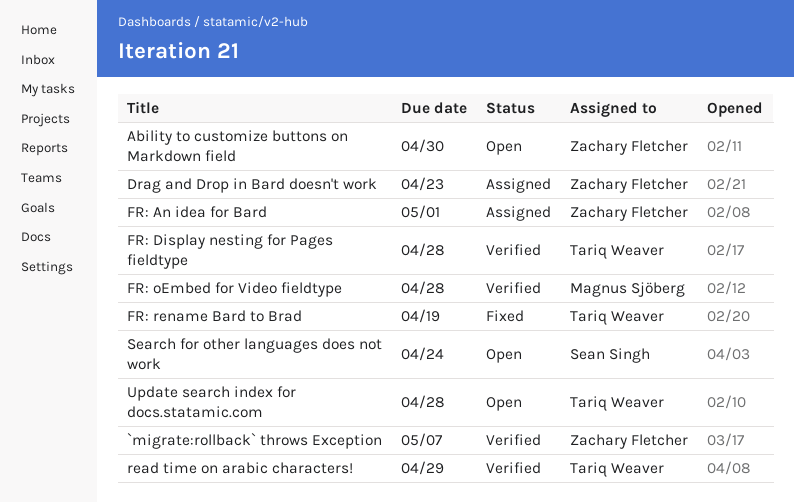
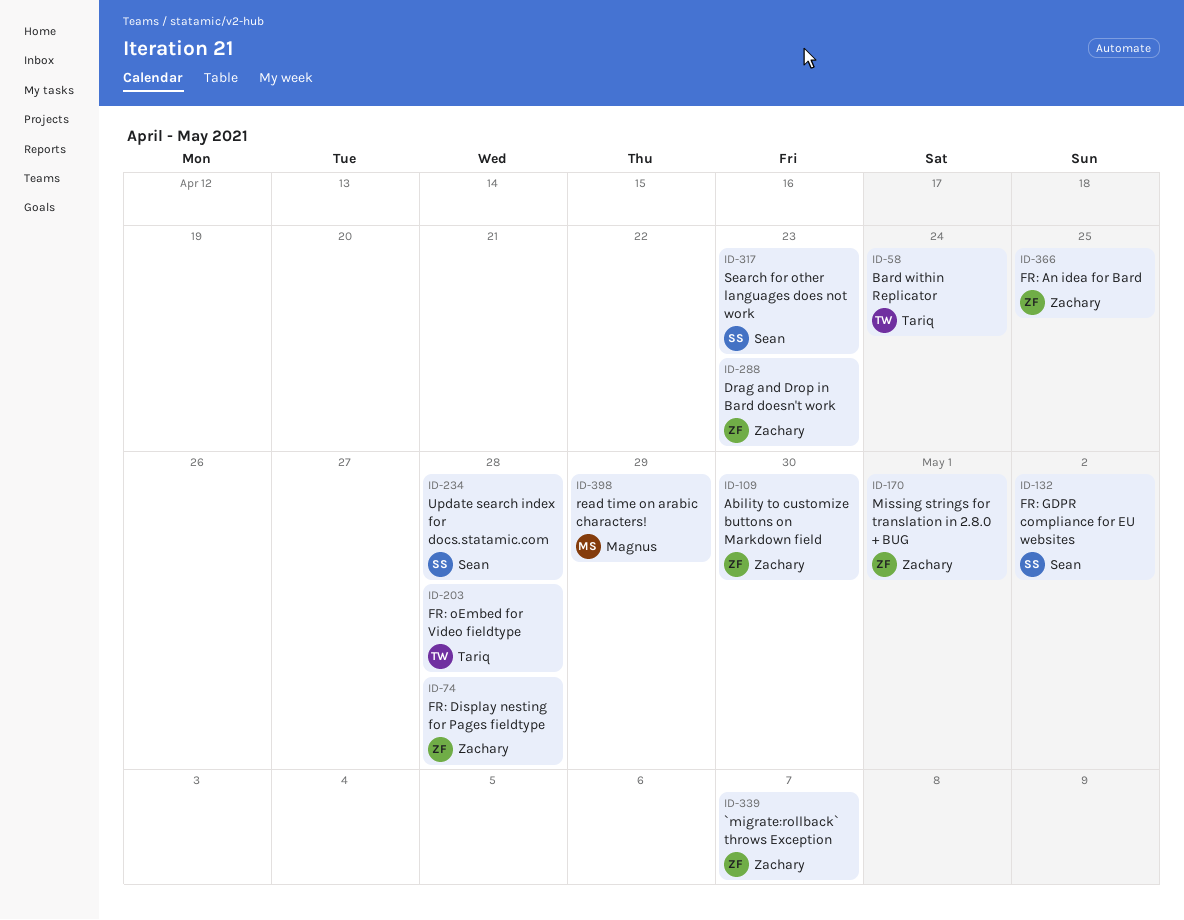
Bard within Replicator: none -> present
FR: An idea for Bard, due: May 1 -> Apr 25
FR: Display nesting for Pages fieldtype, owner: Tariq Weaver -> Zachary Fletcher
FR: GDPR compliance for EU websites: none -> present
FR: oEmbed for Video fieldtype, owner: Magnus Sjöberg -> Tariq Weaver
FR: rename Bard to Brad: present -> none
Missing strings for translation in 2.8.0 + BUG: none -> present
read time on arabic characters!, owner: Tariq Weaver -> Magnus Sjöberg
Search for other languages does not work, due: Apr 24 -> Apr 23
Update search index for docs.statamic.com, owner: Tariq Weaver -> Sean Singh

